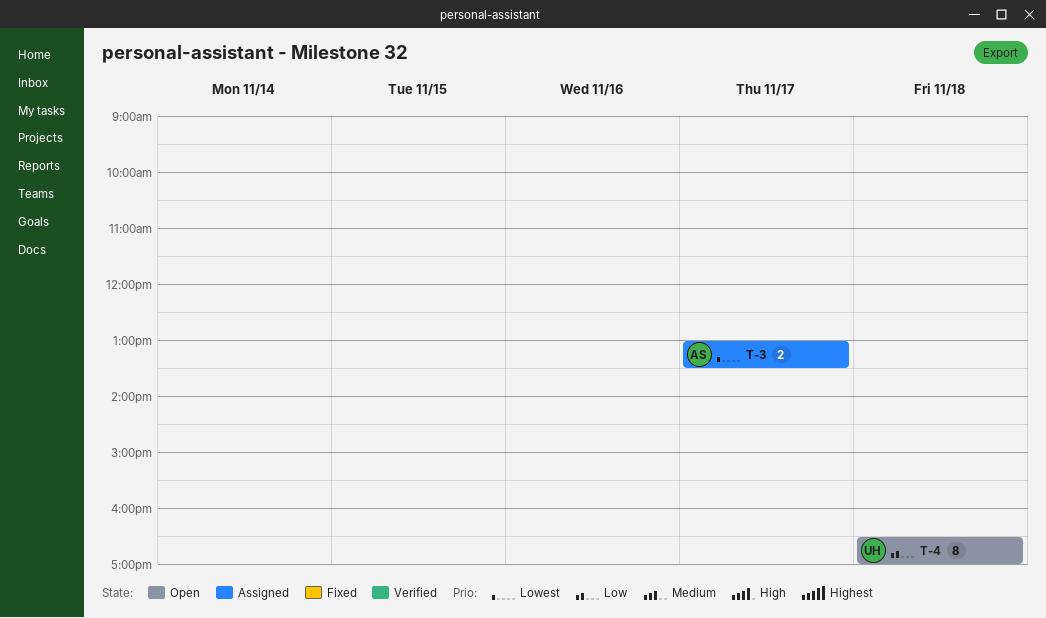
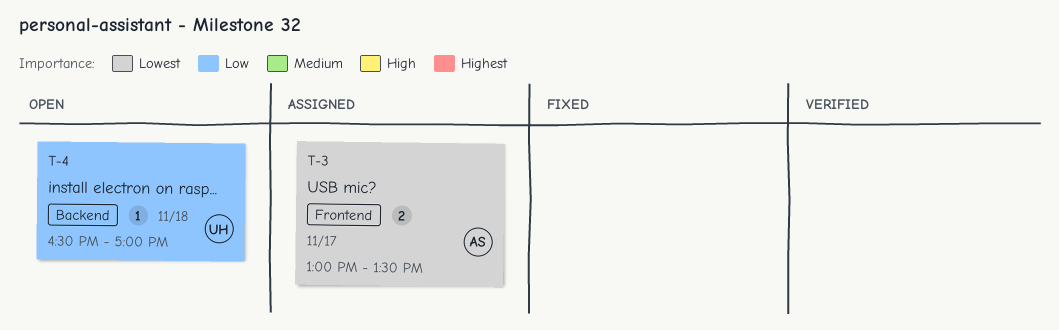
T-4, estimate: 8 -> 1

